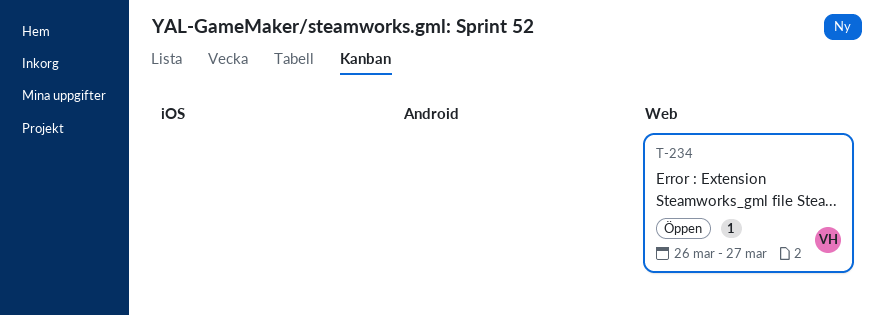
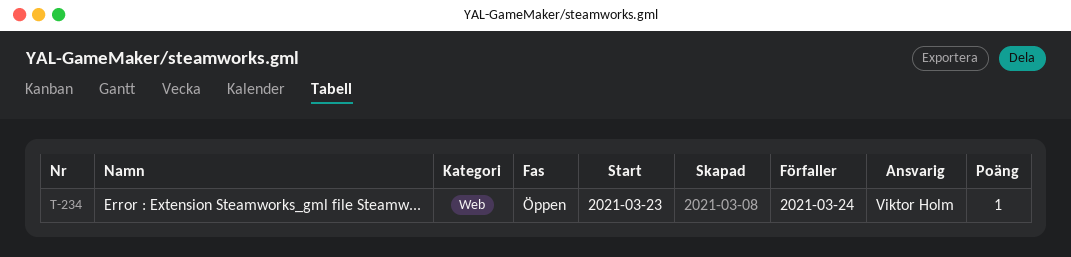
T-234, start: Mar 26 -> Mar 23
T-234, due: Mar 27 -> Mar 24

